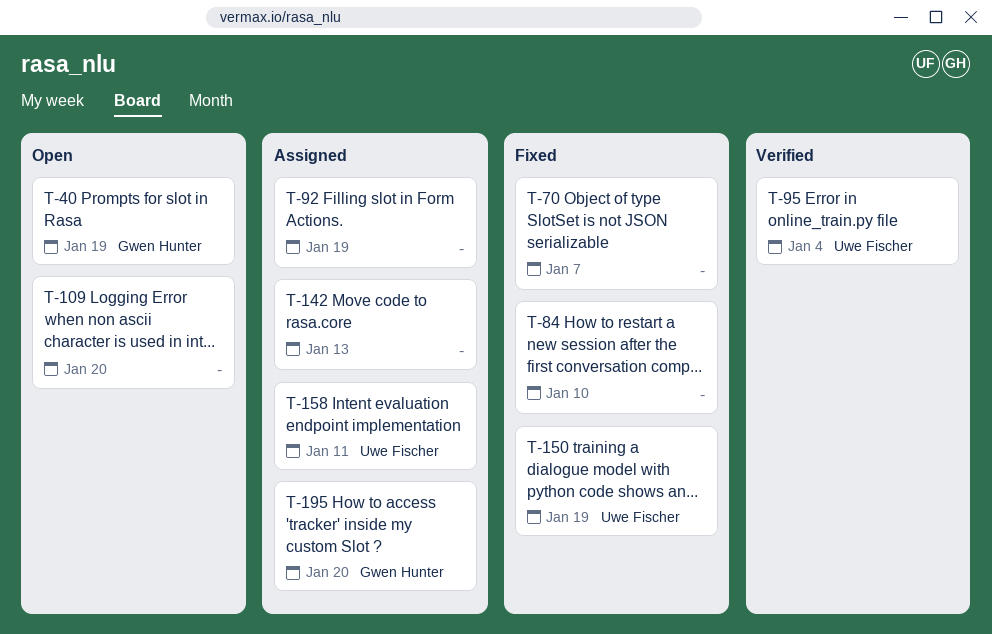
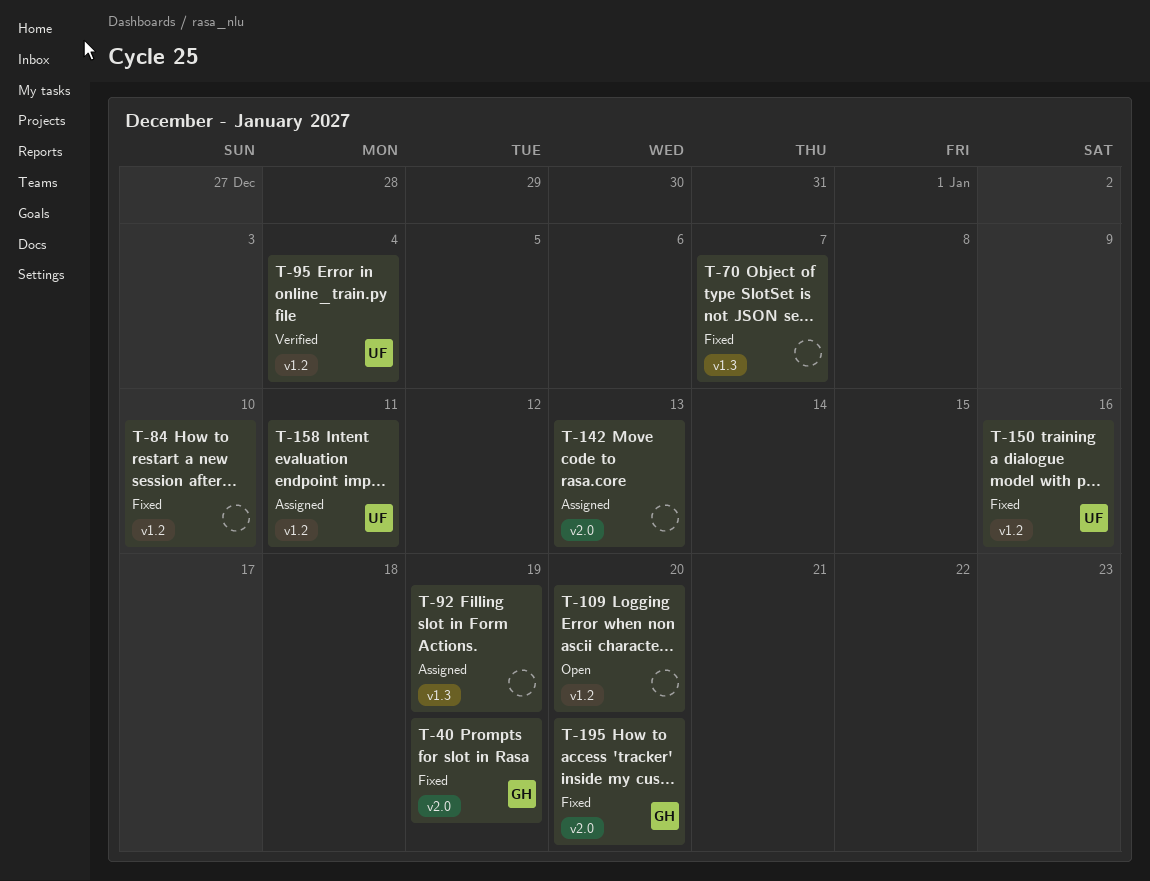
T-40, status: Open -> Fixed
T-150, due: Jan 19 -> Jan 16
T-195, status: Assigned -> Fixed

